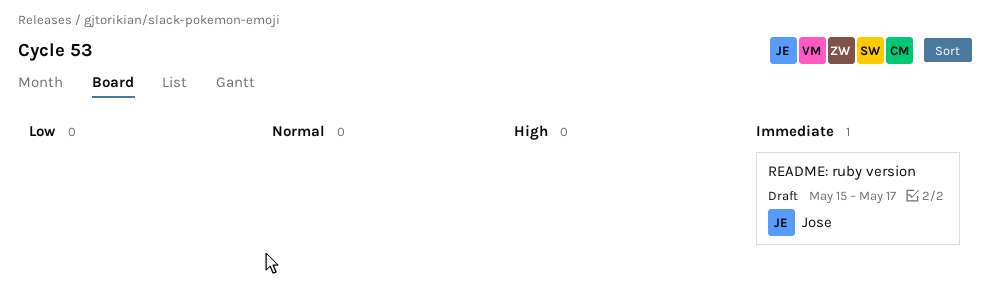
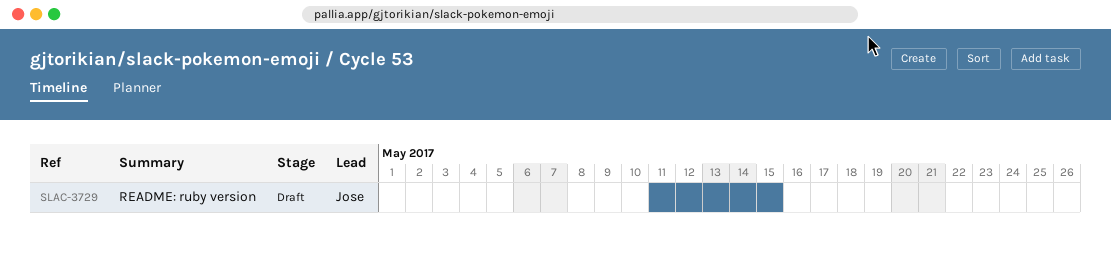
README: ruby version, start: May 15 -> May 11
README: ruby version, due: May 17 -> May 15

